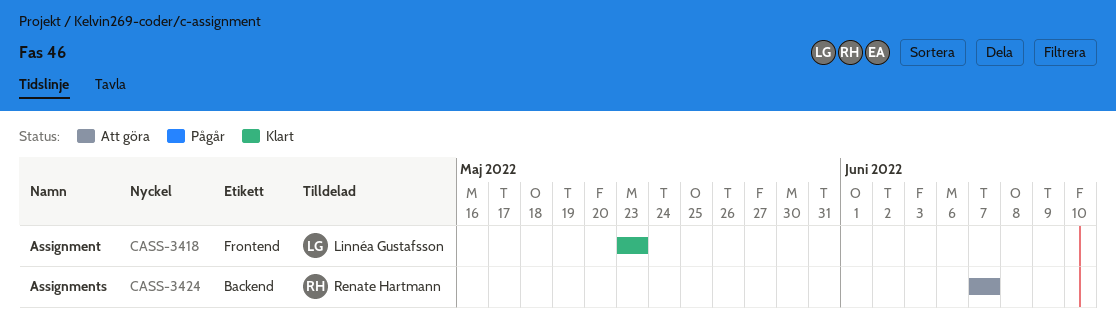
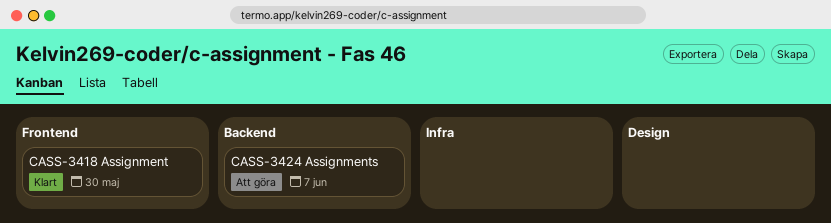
CASS-3418, due: May 23 -> May 30

